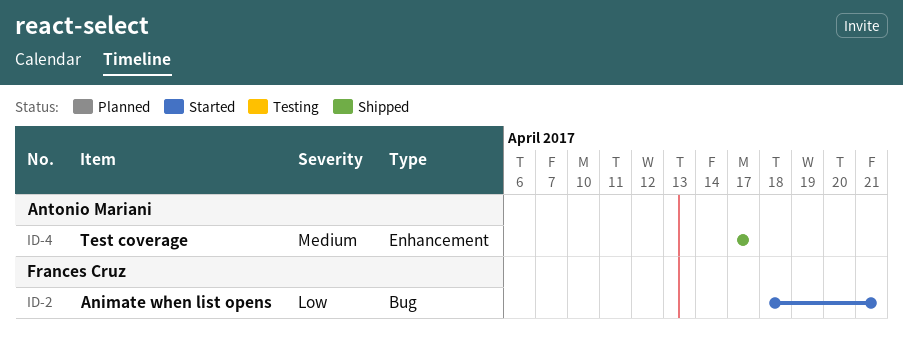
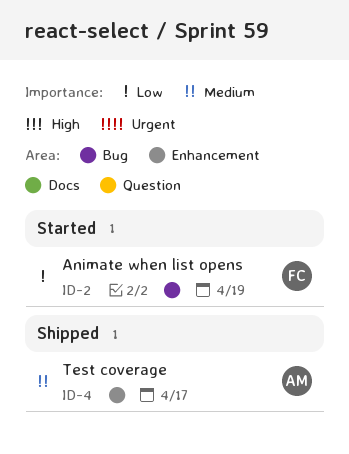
ID-2, due: Apr 21 -> Apr 19

